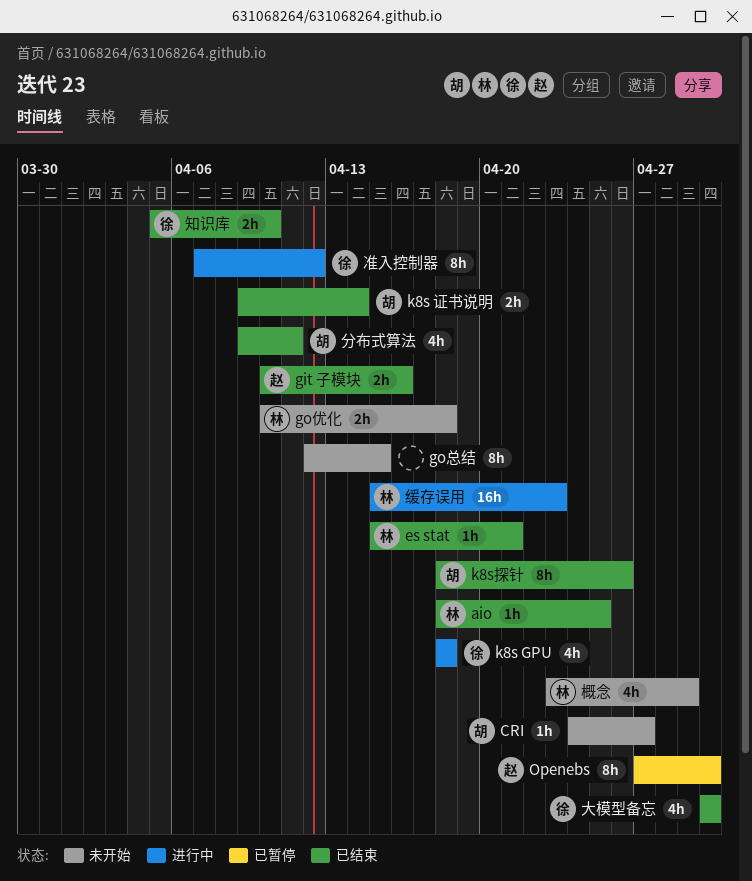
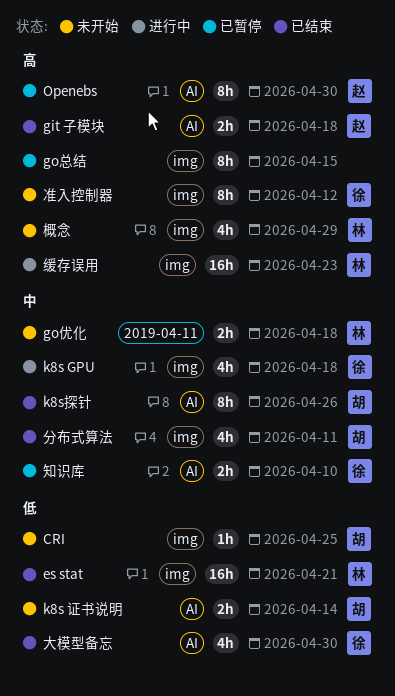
aio: present -> none
CRI, due: Apr 27 -> Apr 25
es stat, estimate: 1h -> 16h
git 子模块, due: Apr 16 -> Apr 18
go总结, status: 未开始 -> 已暂停
k8s 证书说明, status: 已结束 -> 未开始
准入控制器, status: 进行中 -> 未开始
知识库, status: 已结束 -> 已暂停

